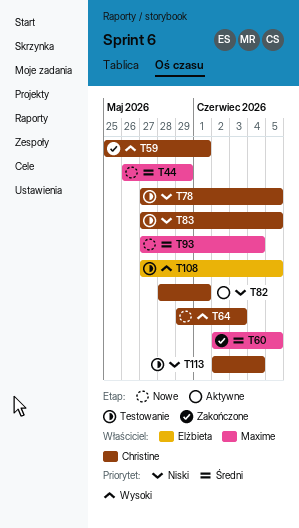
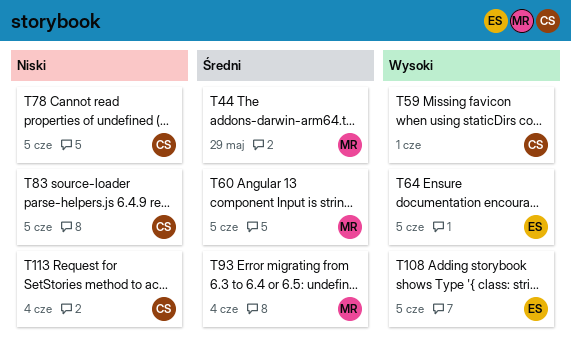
T64, owner: Christine -> Elżbieta
T64, due: Jun 3 -> Jun 5
T82: present -> none

